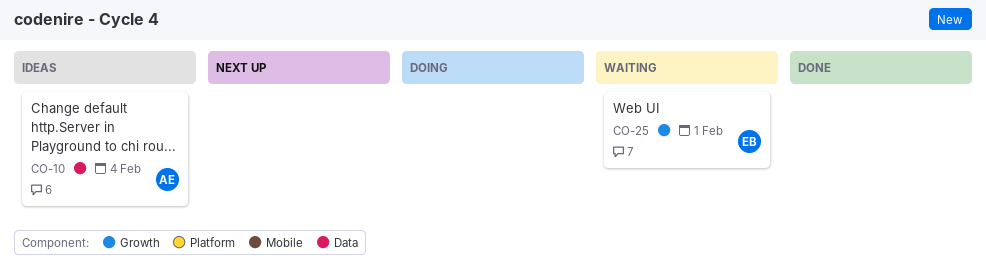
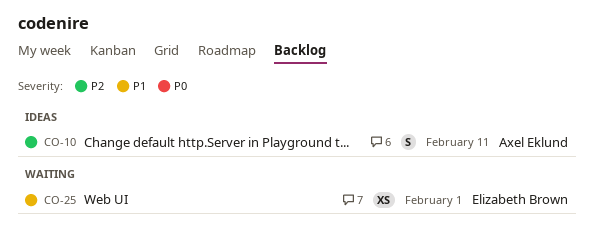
CO-10, due: Feb 4 -> Feb 11

